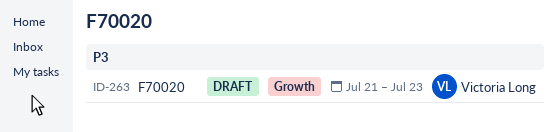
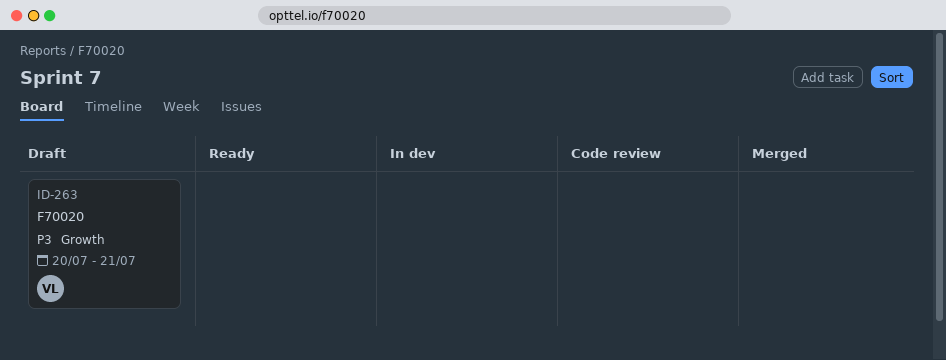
ID-263, start: Jul 21 -> Jul 20
ID-263, due: Jul 23 -> Jul 21

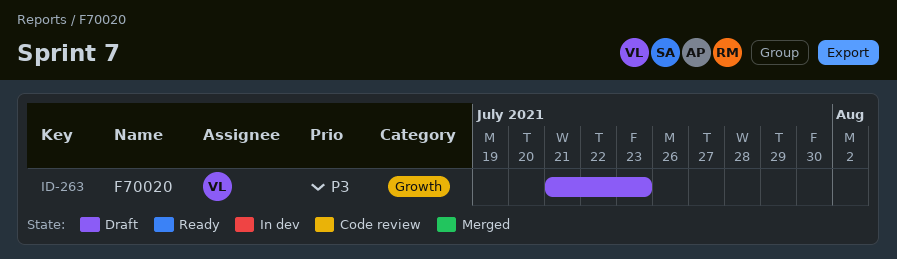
ID-263, start: Jul 20 -> Jul 21
ID-263, due: Jul 21 -> Jul 23

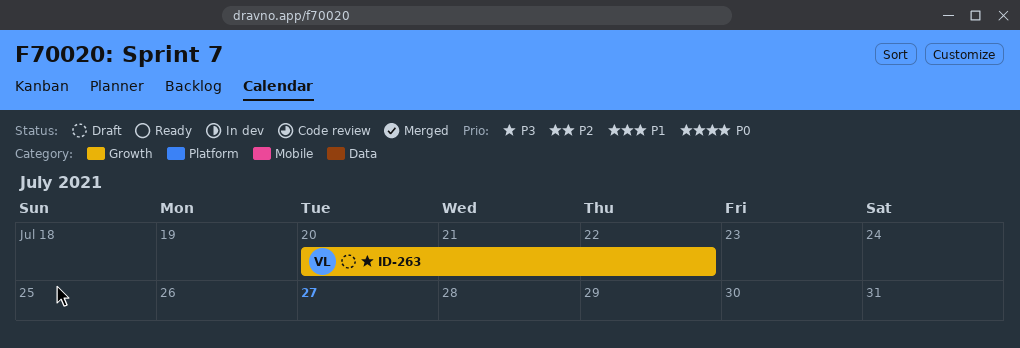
ID-263, start: Jul 21 -> Jul 20
ID-263, due: Jul 23 -> Jul 22

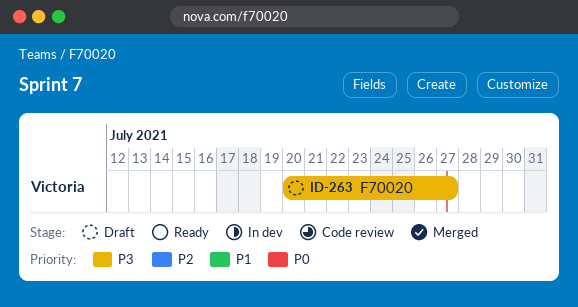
ID-263, due: Jul 22 -> Jul 27

